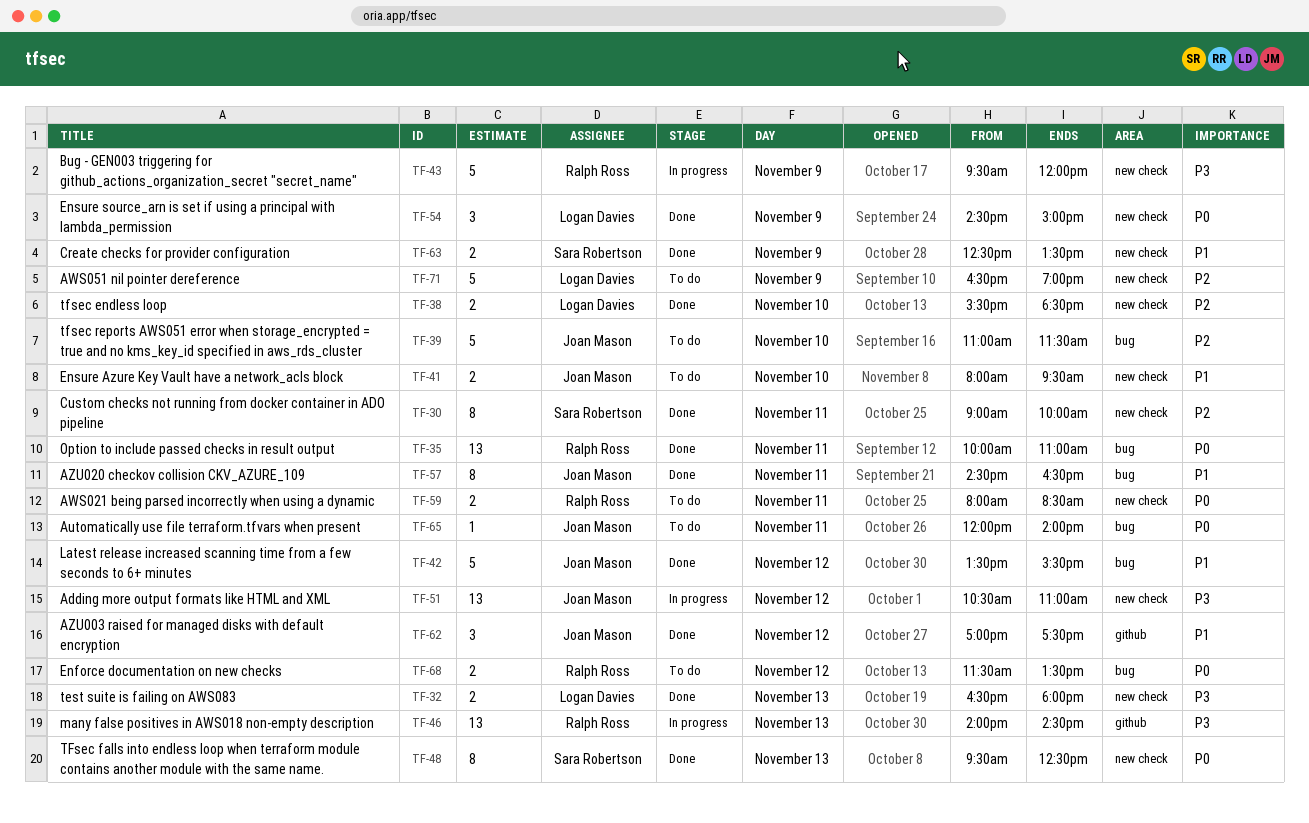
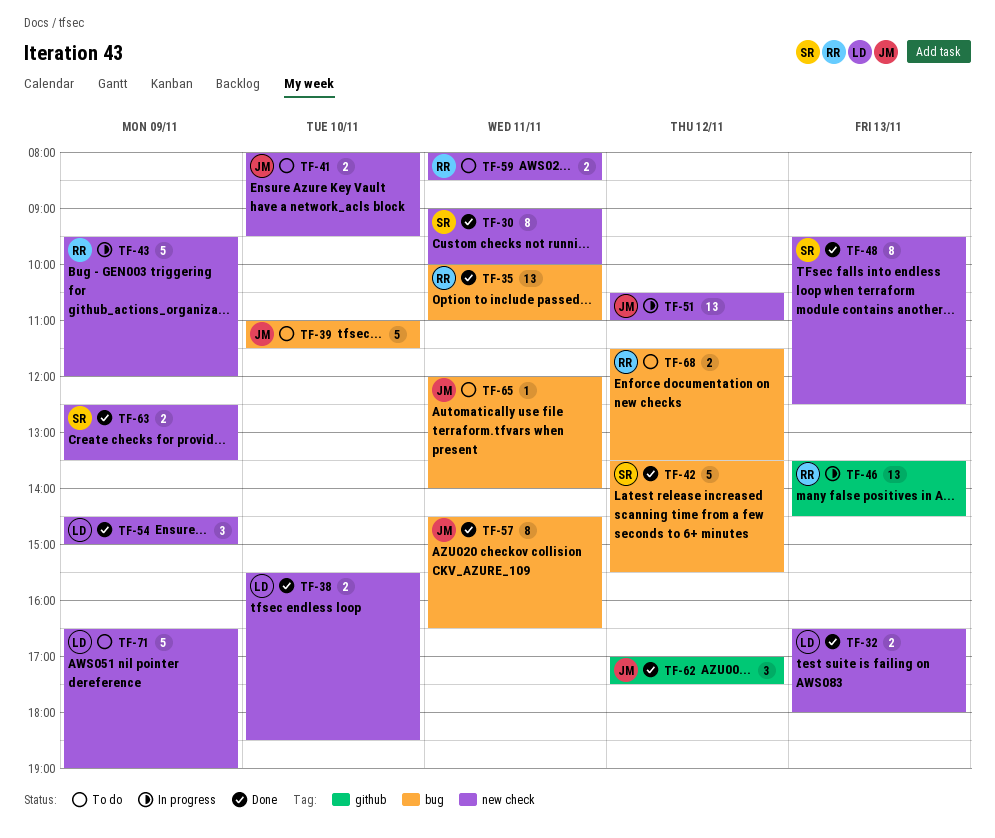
TF-42, owner: Joan Mason -> Sara Robertson
TF-46, begins: 14:00 -> 13:30

